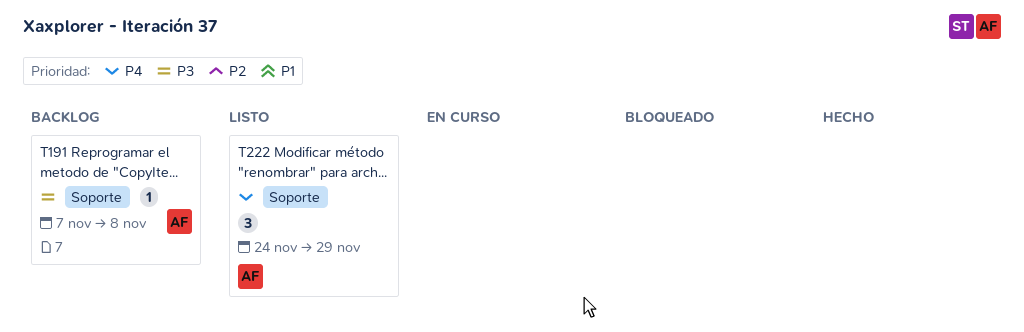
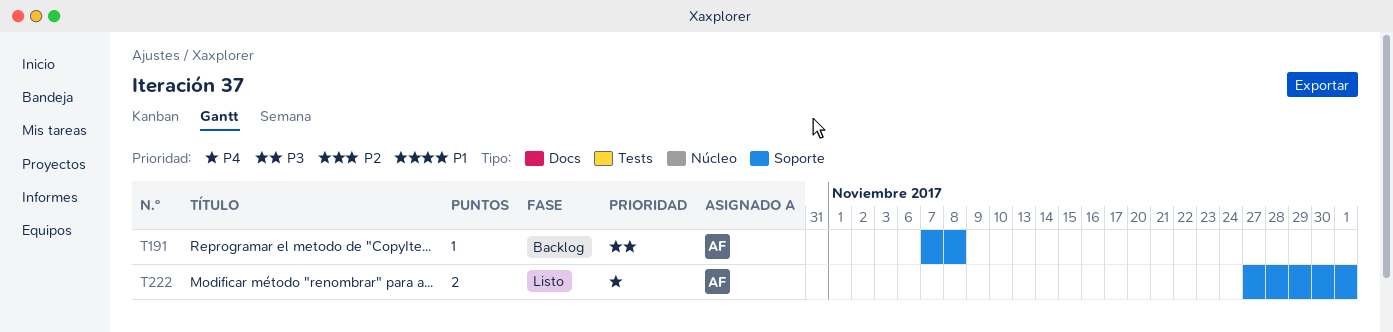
T222, estimate: 3 -> 2
T222, start: Nov 24 -> Nov 27
T222, due: Nov 29 -> Dec 1

